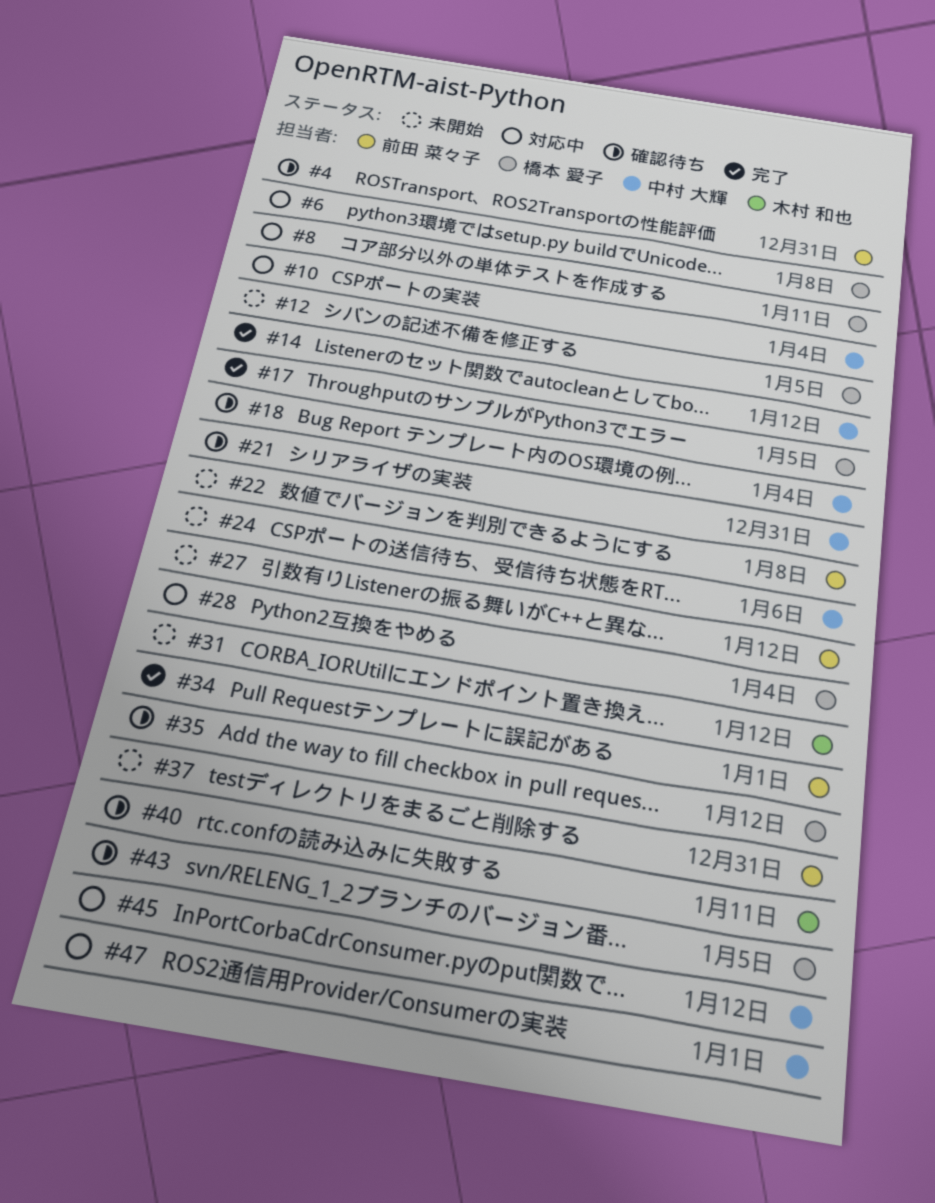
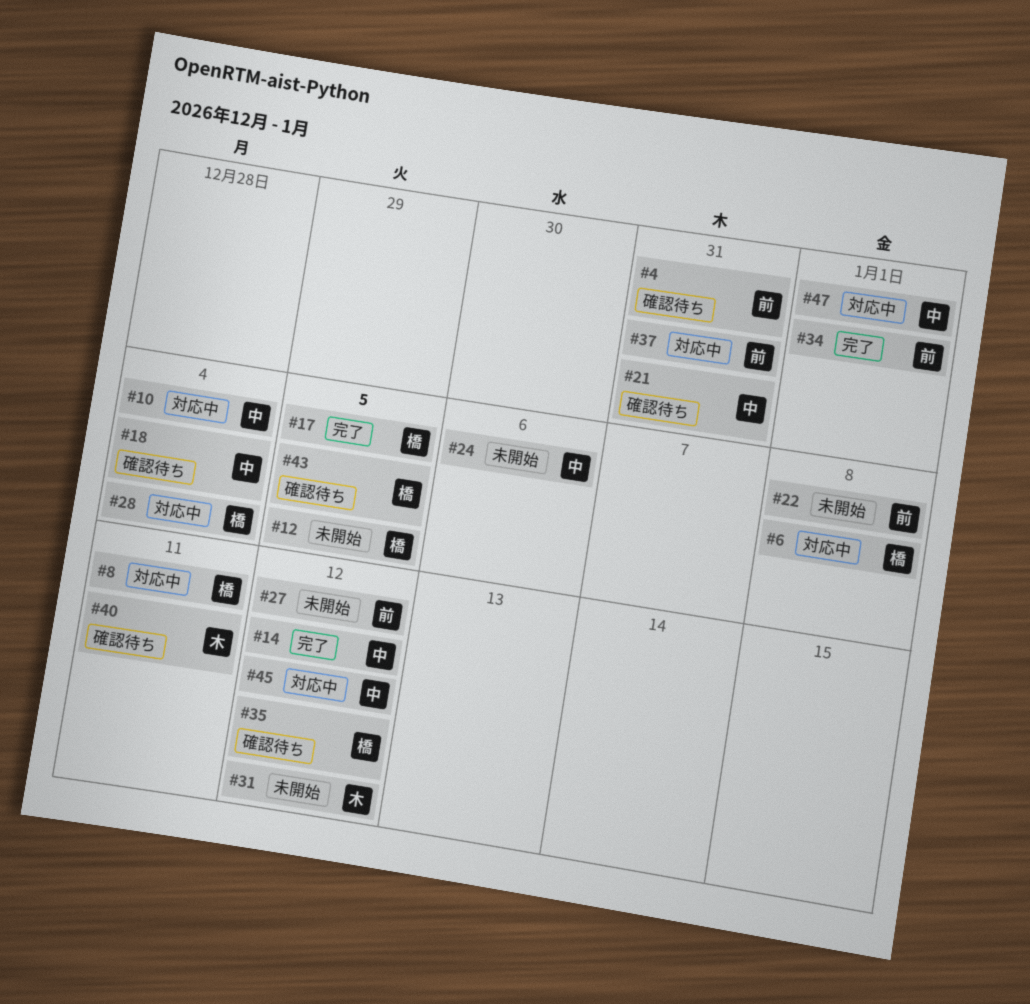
#37, status: 未開始 -> 対応中

